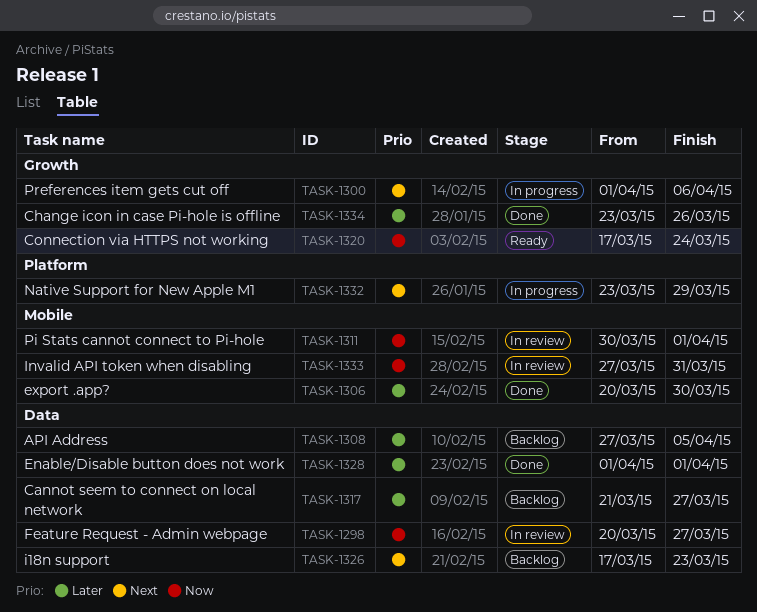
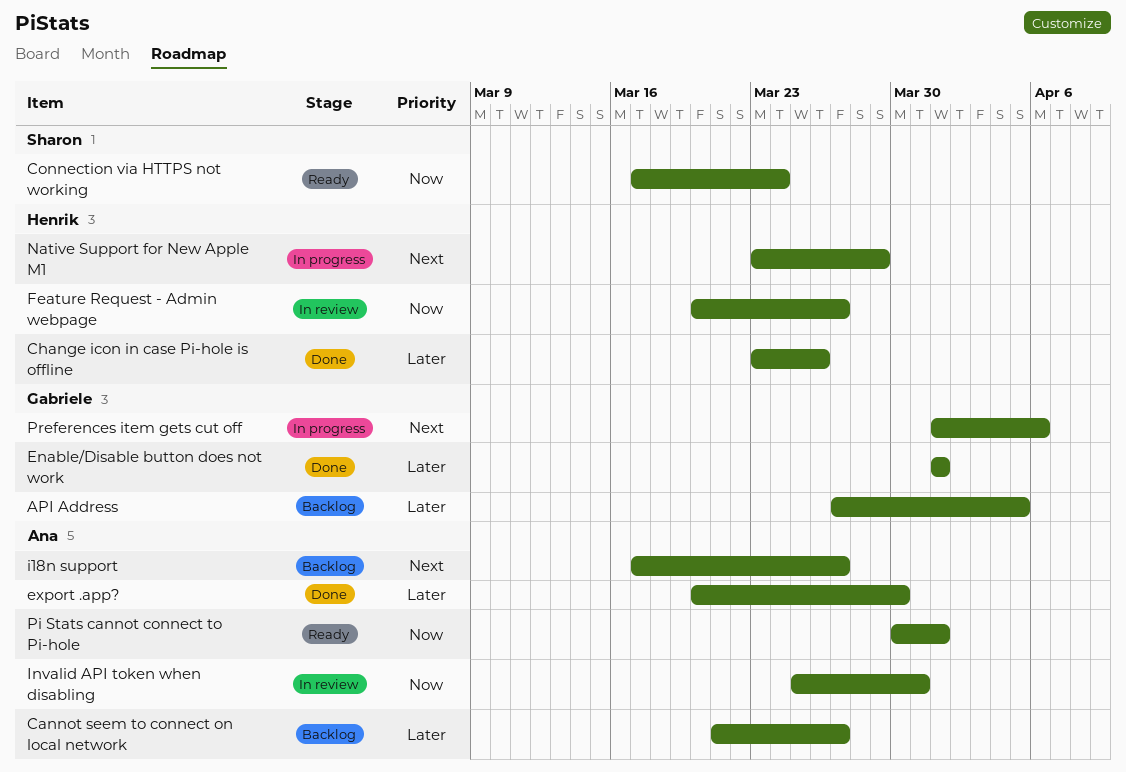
i18n support, due: Mar 23 -> Mar 27
Invalid API token when disabling, start: Mar 27 -> Mar 25
Pi Stats cannot connect to Pi-hole, status: In review -> Ready

